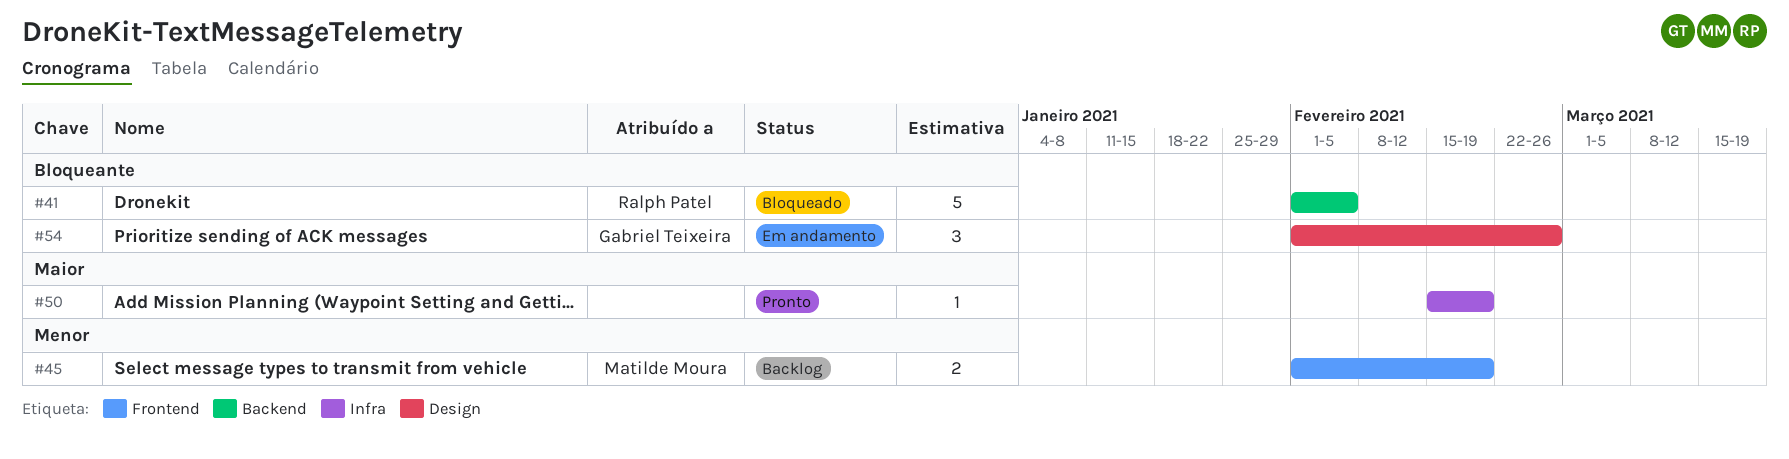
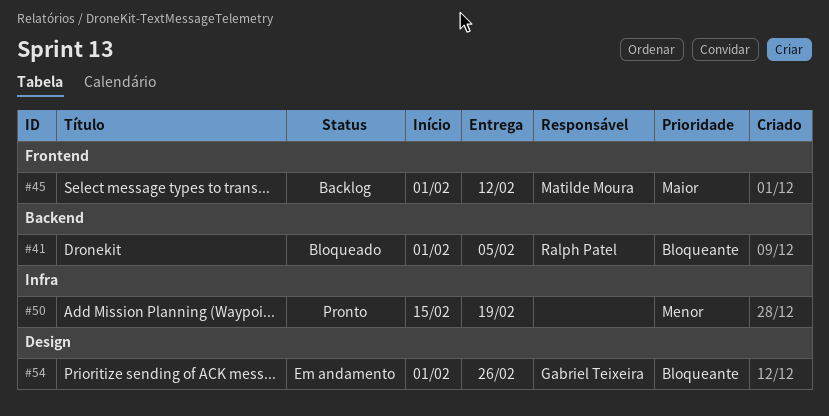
#45, priority: Menor -> Maior
#45, due: Feb 19 -> Feb 12
#50, priority: Maior -> Menor

